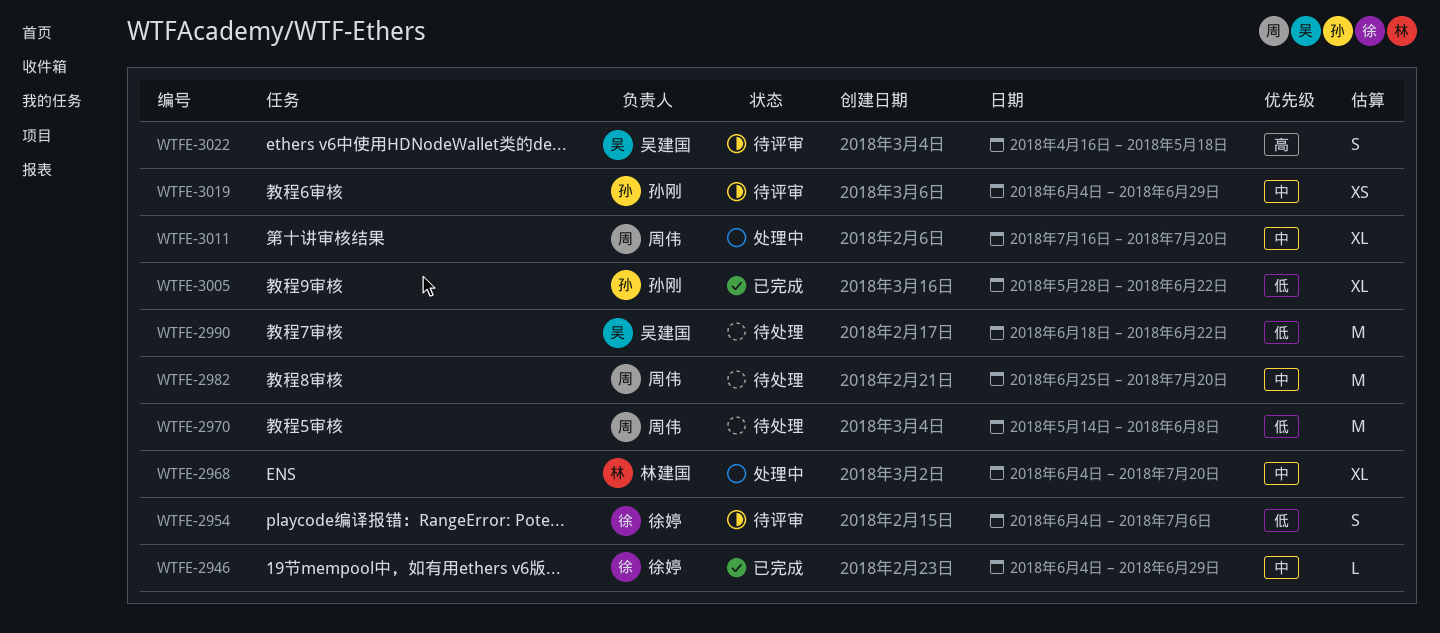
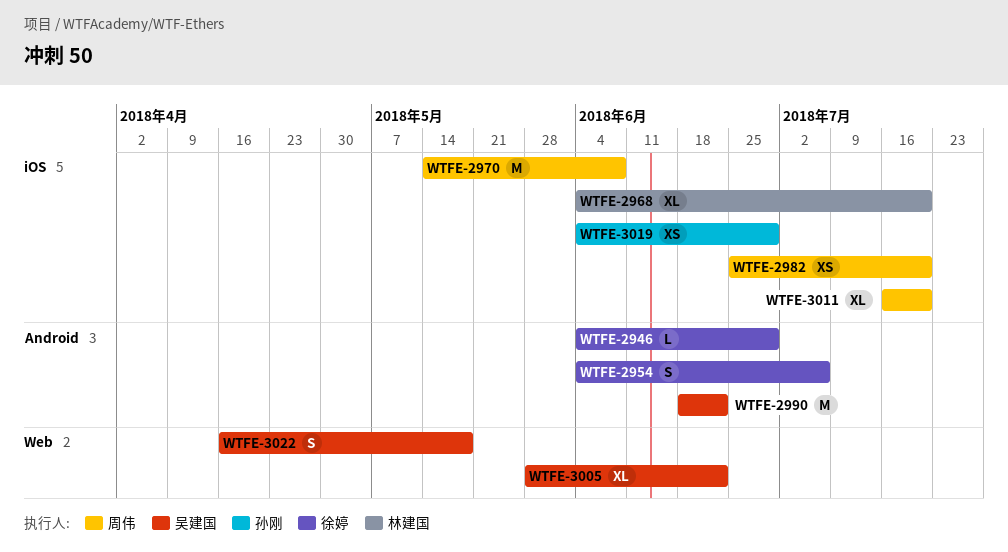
WTFE-2982, estimate: M -> XS
WTFE-3005, owner: 孙刚 -> 吴建国

